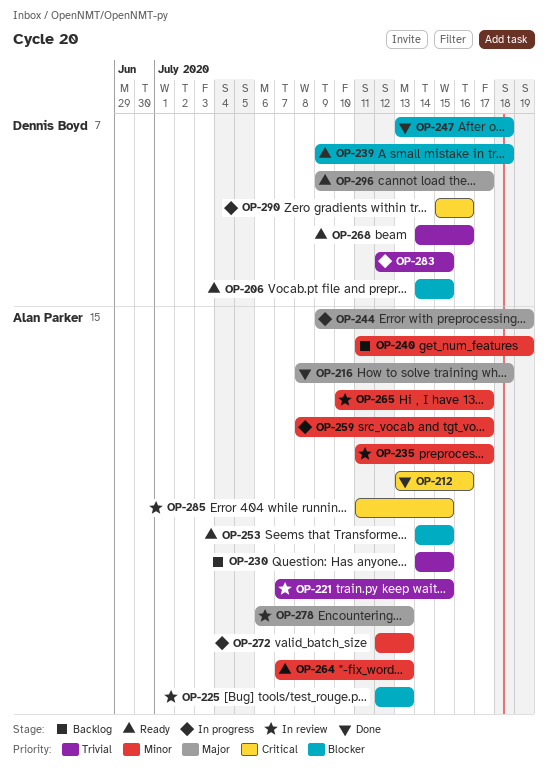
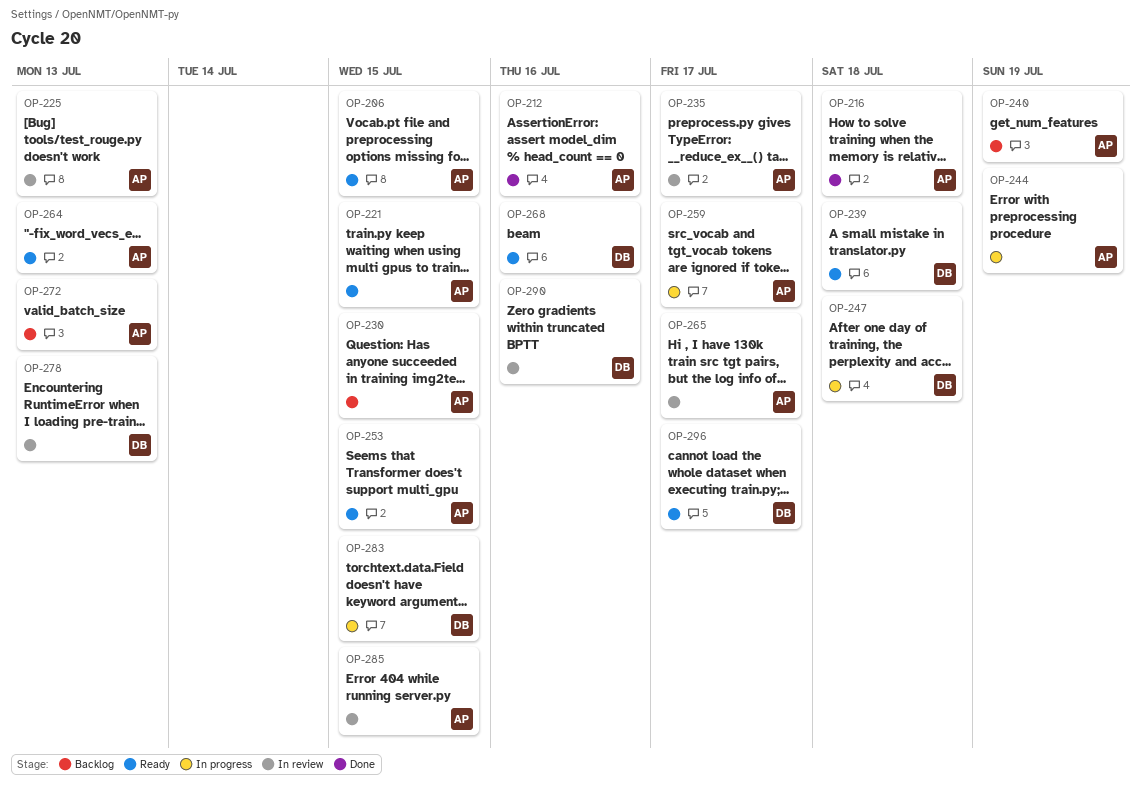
OP-206, owner: Dennis Boyd -> Alan Parker
OP-221, status: In review -> Ready
OP-247, status: Done -> In progress
OP-272, status: In progress -> Backlog
OP-278, owner: Alan Parker -> Dennis Boyd
OP-290, status: In progress -> In review

